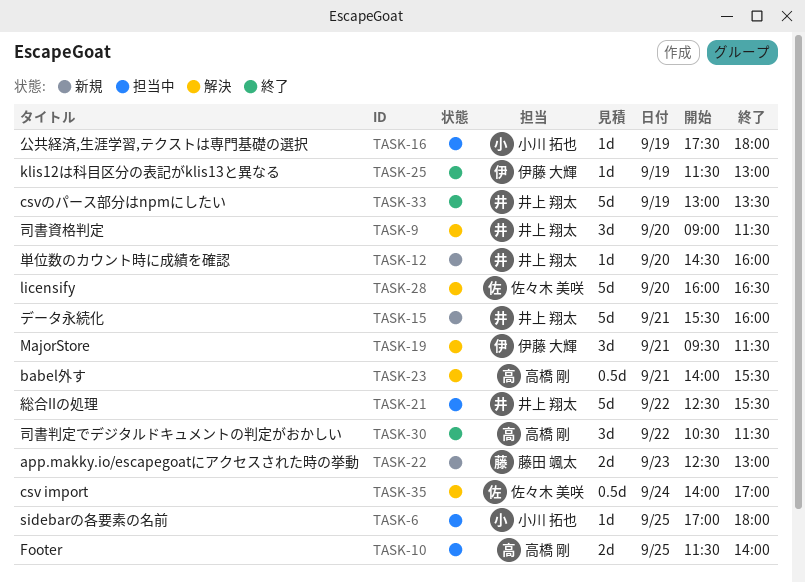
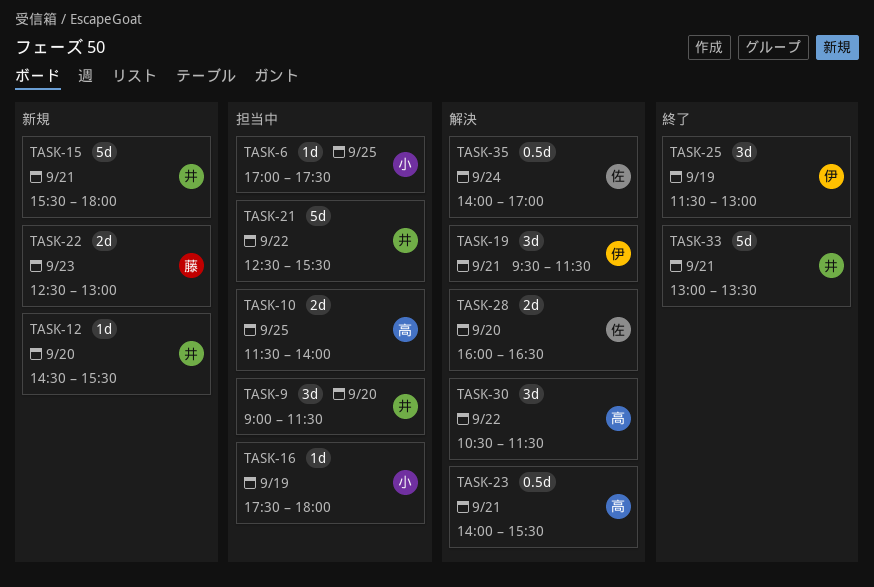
TASK-6, ends: 18:00 -> 17:30
TASK-9, status: 解決 -> 担当中
TASK-12, ends: 16:00 -> 15:30
TASK-15, ends: 16:00 -> 18:00
TASK-25, estimate: 1d -> 3d
TASK-28, estimate: 5d -> 2d
TASK-30, status: 終了 -> 解決
TASK-33, day: Sep 19 -> Sep 21

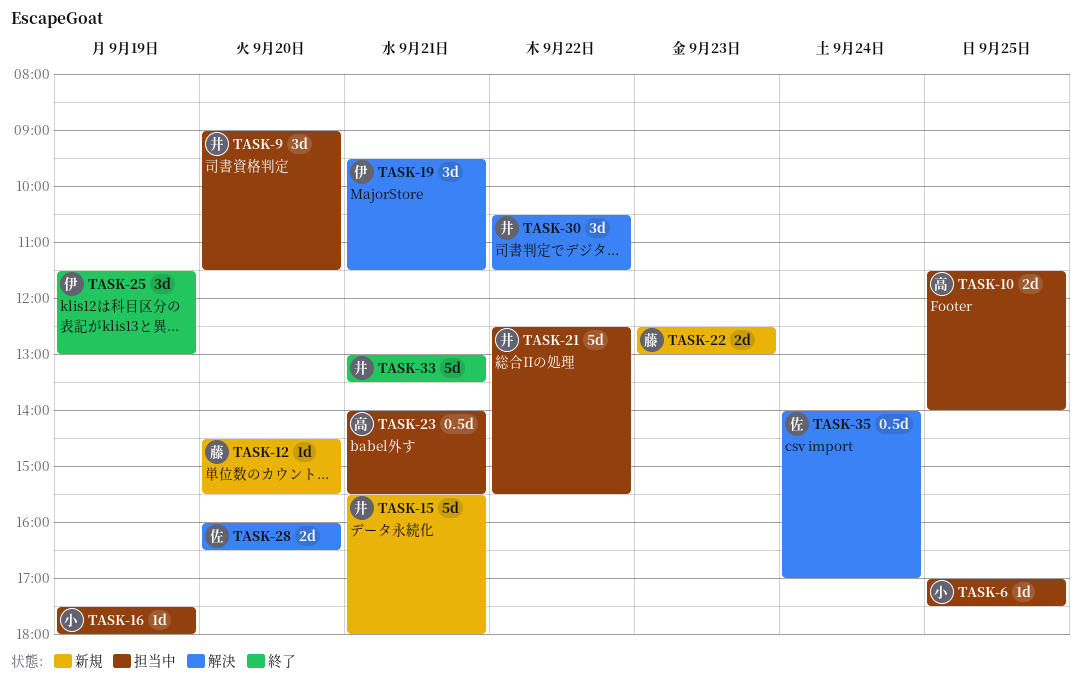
TASK-12, owner: 井 -> 藤
TASK-23, status: 解決 -> 担当中
TASK-30, owner: 高 -> 井

